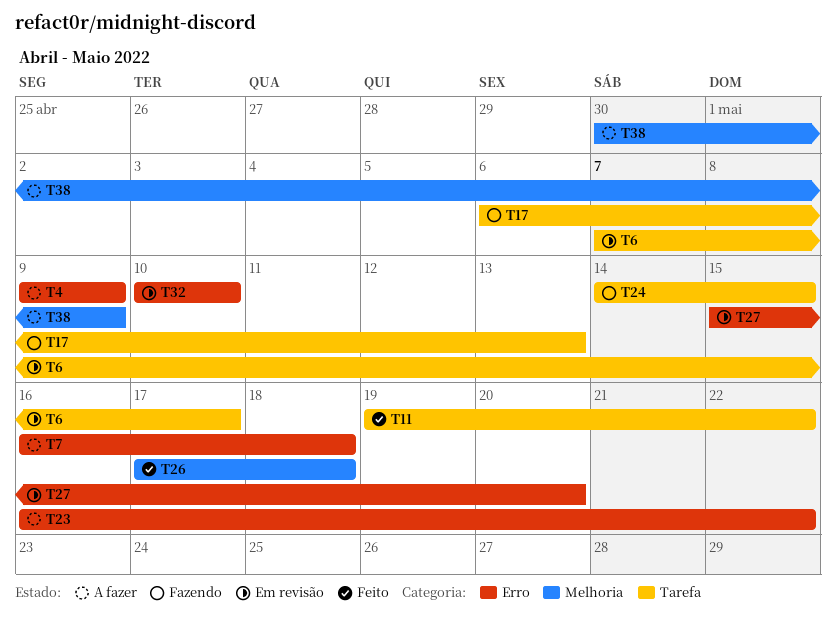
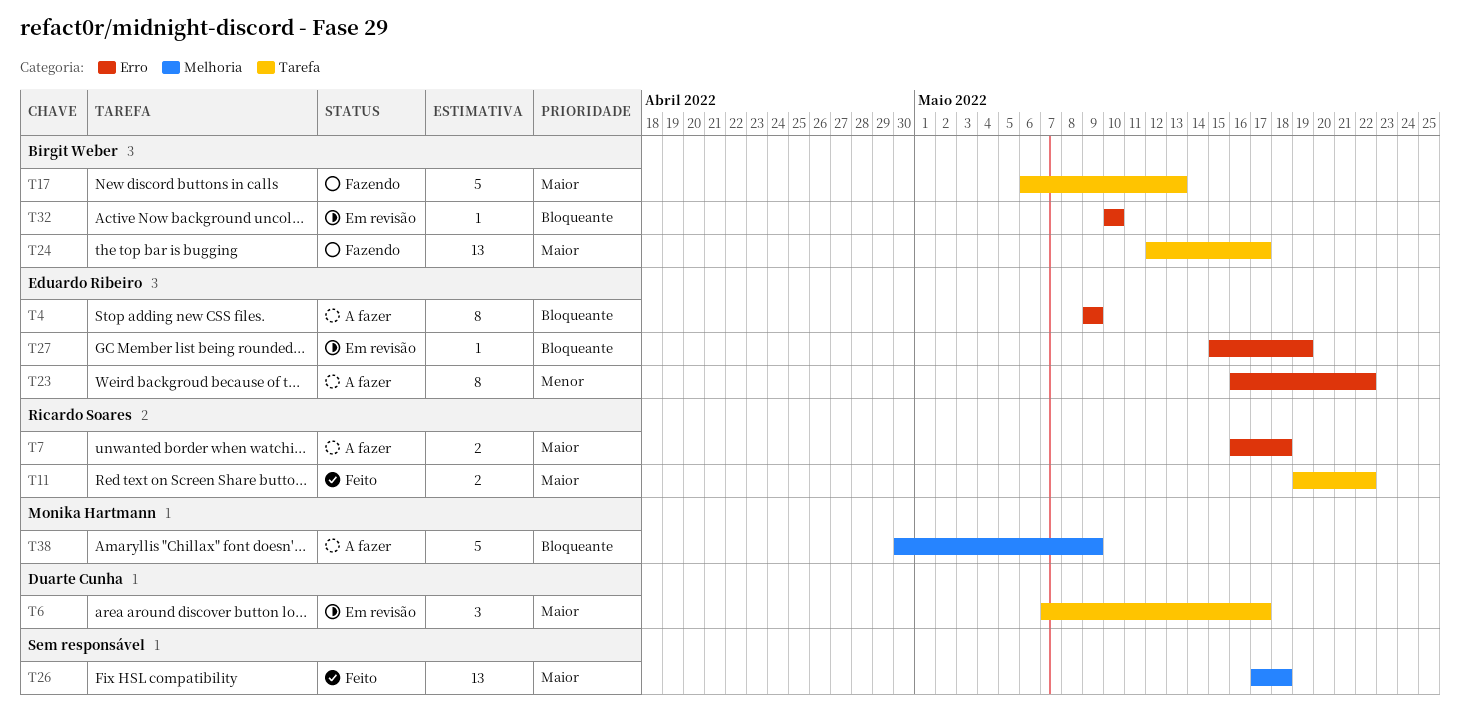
T24, start: May 14 -> May 12
T24, due: May 15 -> May 17
T27, due: May 20 -> May 19

